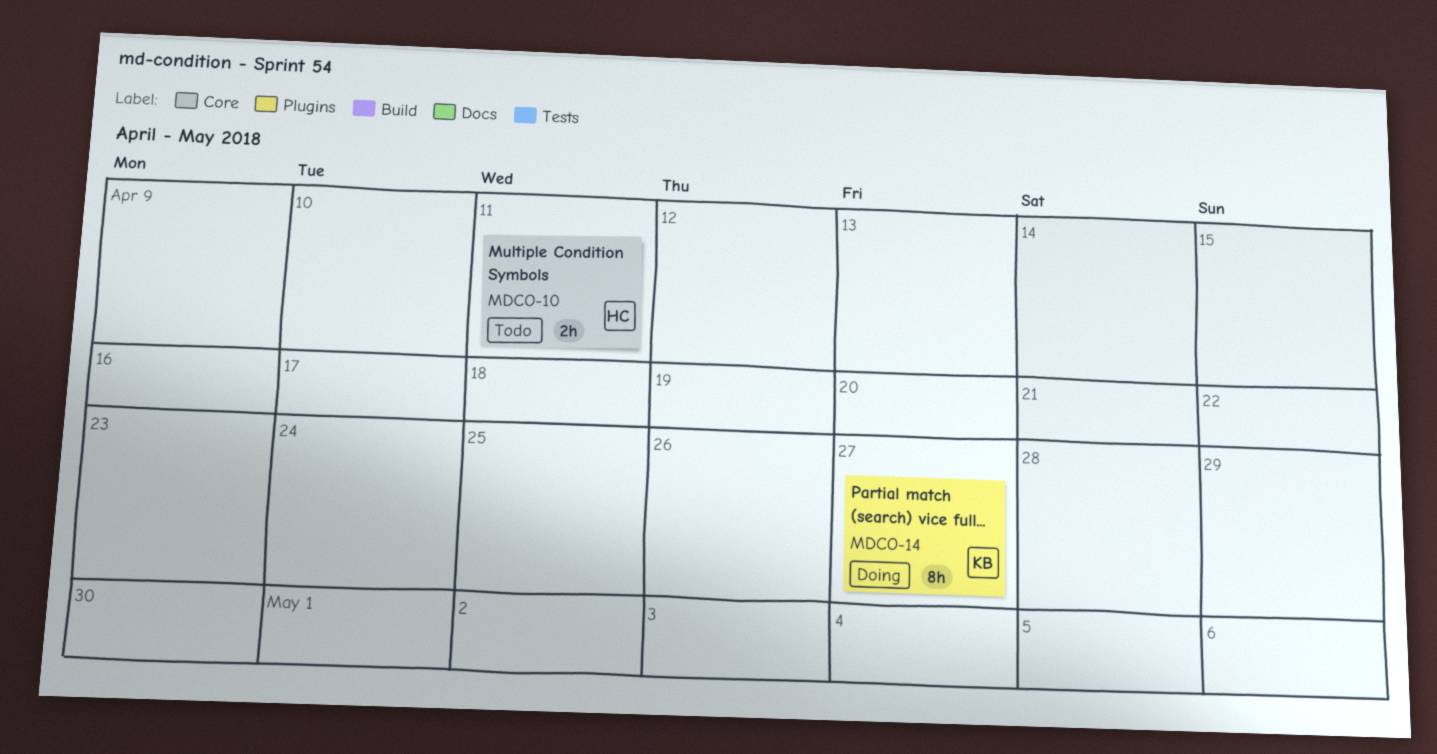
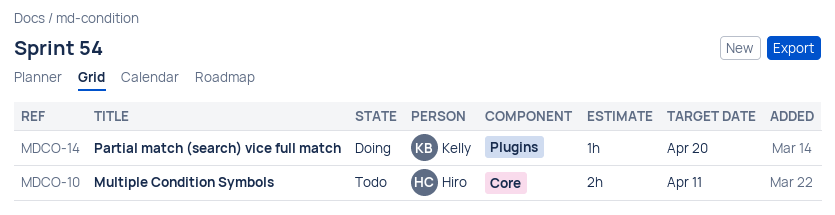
MDCO-14, estimate: 8h -> 1h
MDCO-14, due: Apr 27 -> Apr 20

